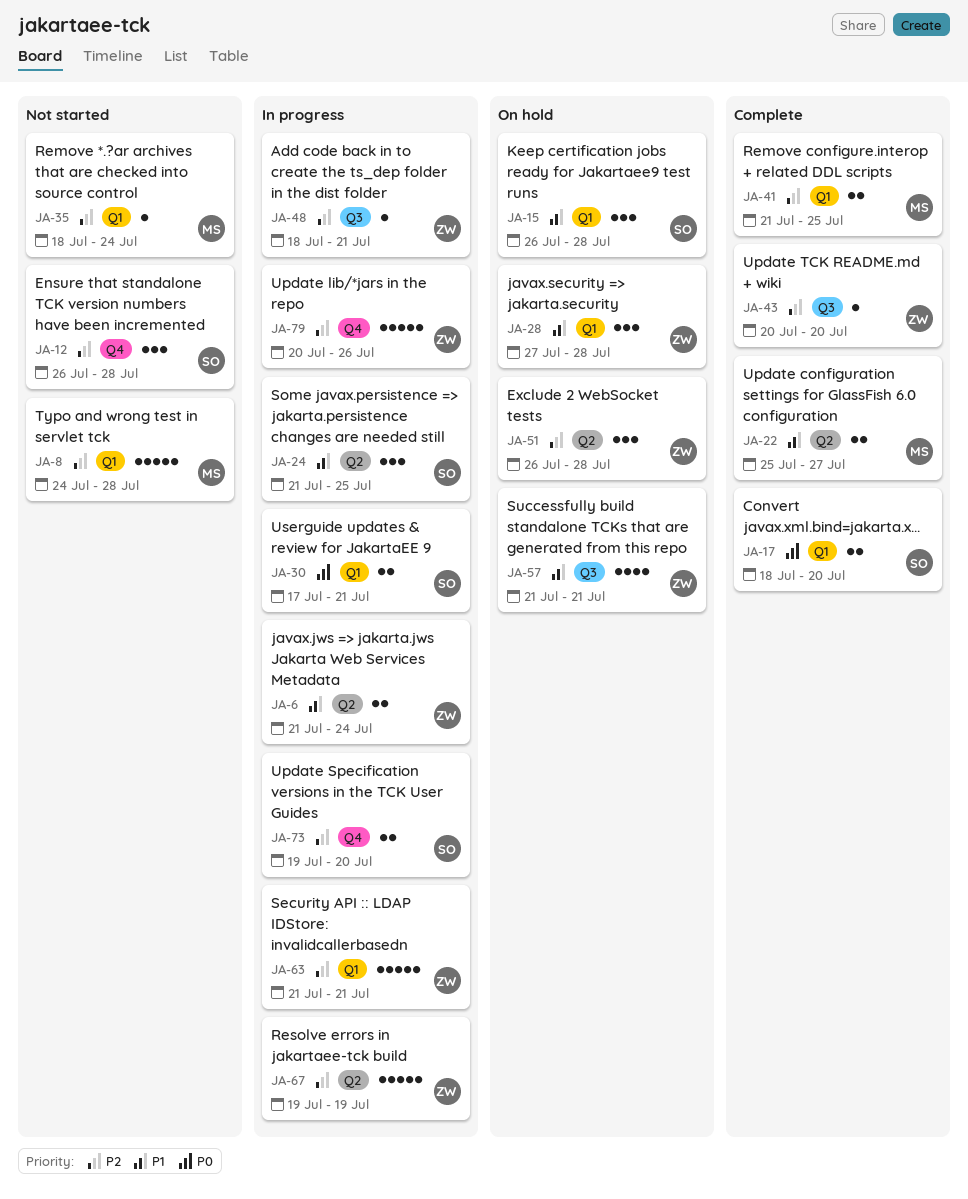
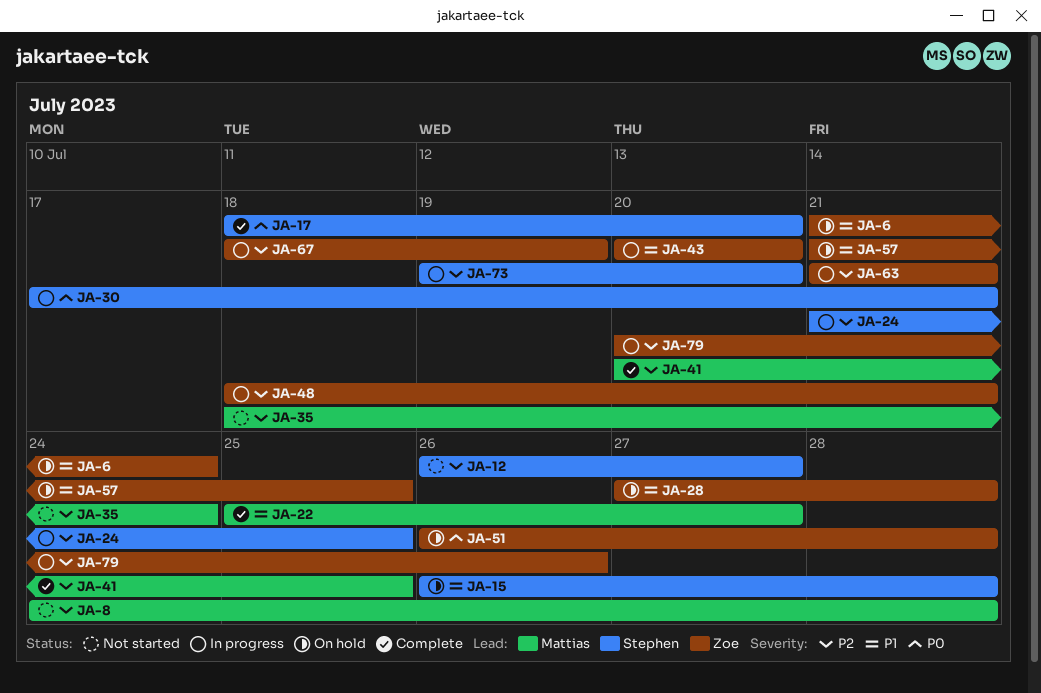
JA-6, status: In progress -> On hold
JA-12, due: Jul 28 -> Jul 27
JA-24, priority: P1 -> P2
JA-41, start: Jul 21 -> Jul 20
JA-43, status: Complete -> In progress
JA-43, priority: P2 -> P1
JA-51, priority: P2 -> P0
JA-57, due: Jul 21 -> Jul 25
JA-67, start: Jul 19 -> Jul 18

